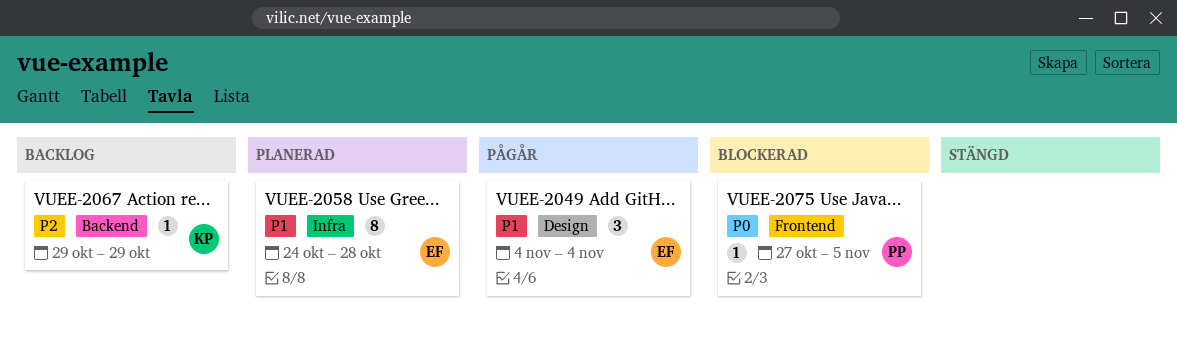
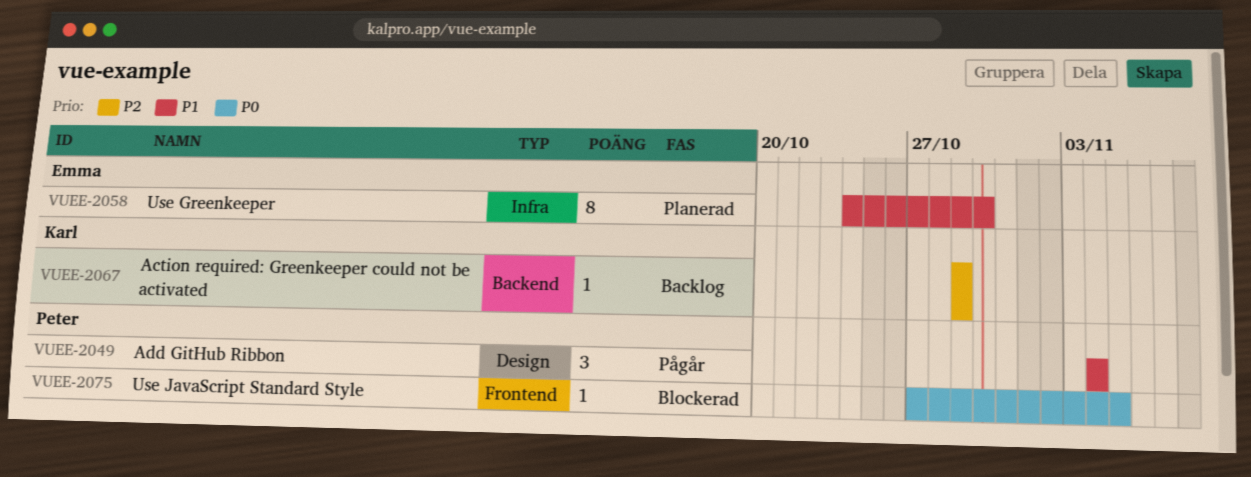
VUEE-2049, owner: Emma -> Peter
VUEE-2058, due: Oct 28 -> Oct 30

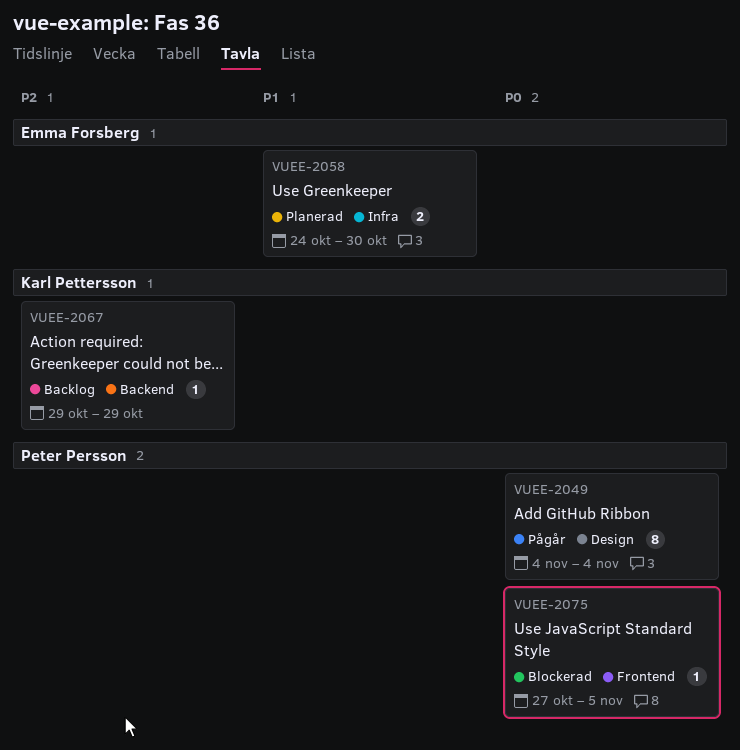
VUEE-2049, priority: P1 -> P0
VUEE-2049, estimate: 3 -> 8
VUEE-2058, estimate: 8 -> 2

